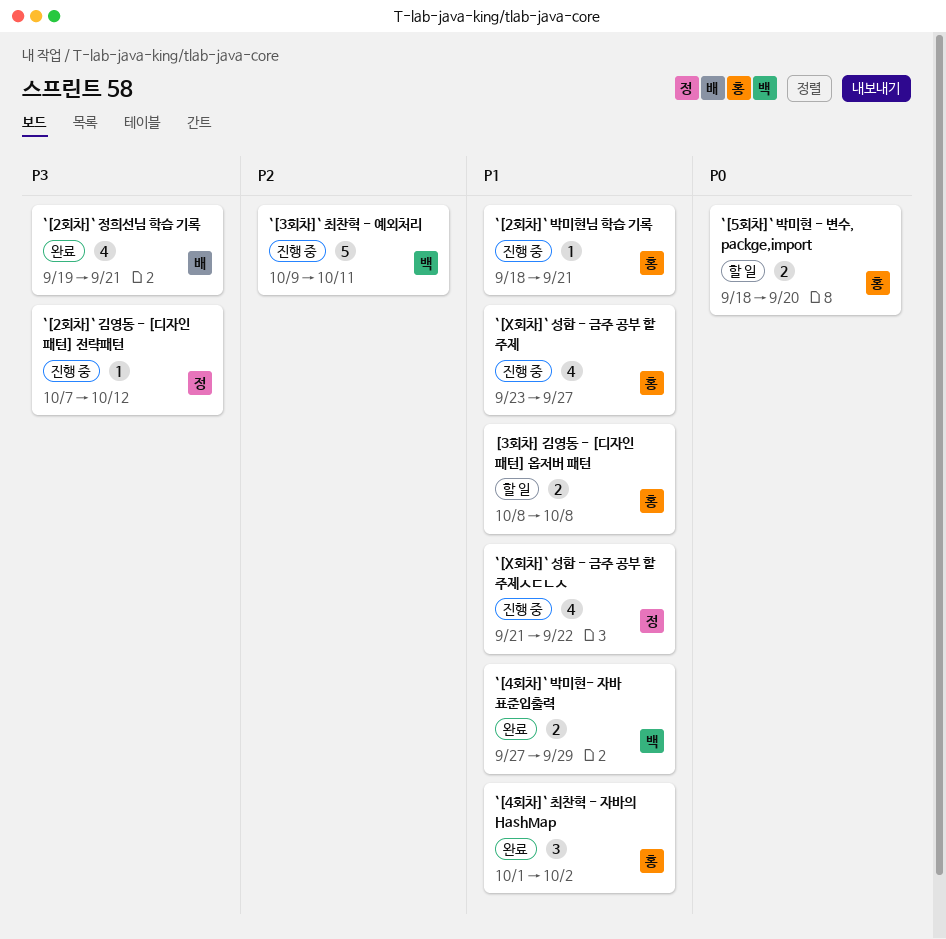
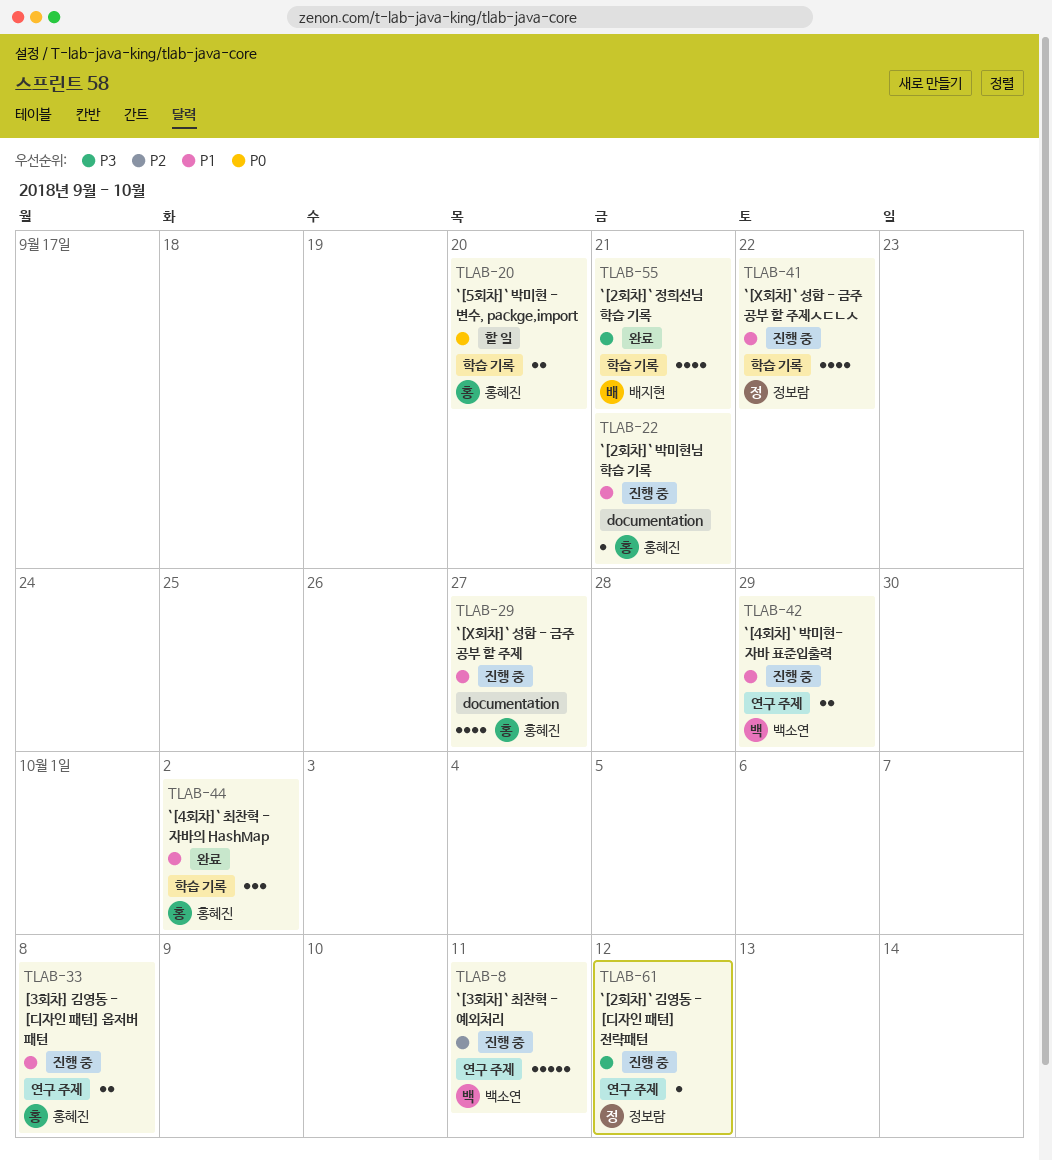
[3회차] 김영동 - [디자인 패턴] 옵저버 패턴, status: 할 일 -> 진행 중
`[4회차]` 박미현- 자바 표준입출력, status: 완료 -> 진행 중

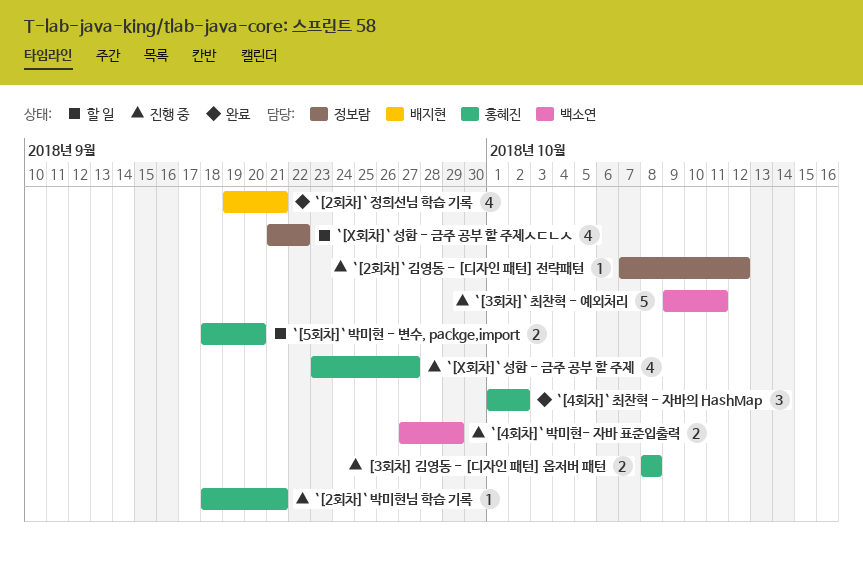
`[X회차]` 성함 - 금주 공부 할 주제ㅅㄷㄴㅅ, status: 진행 중 -> 할 일

